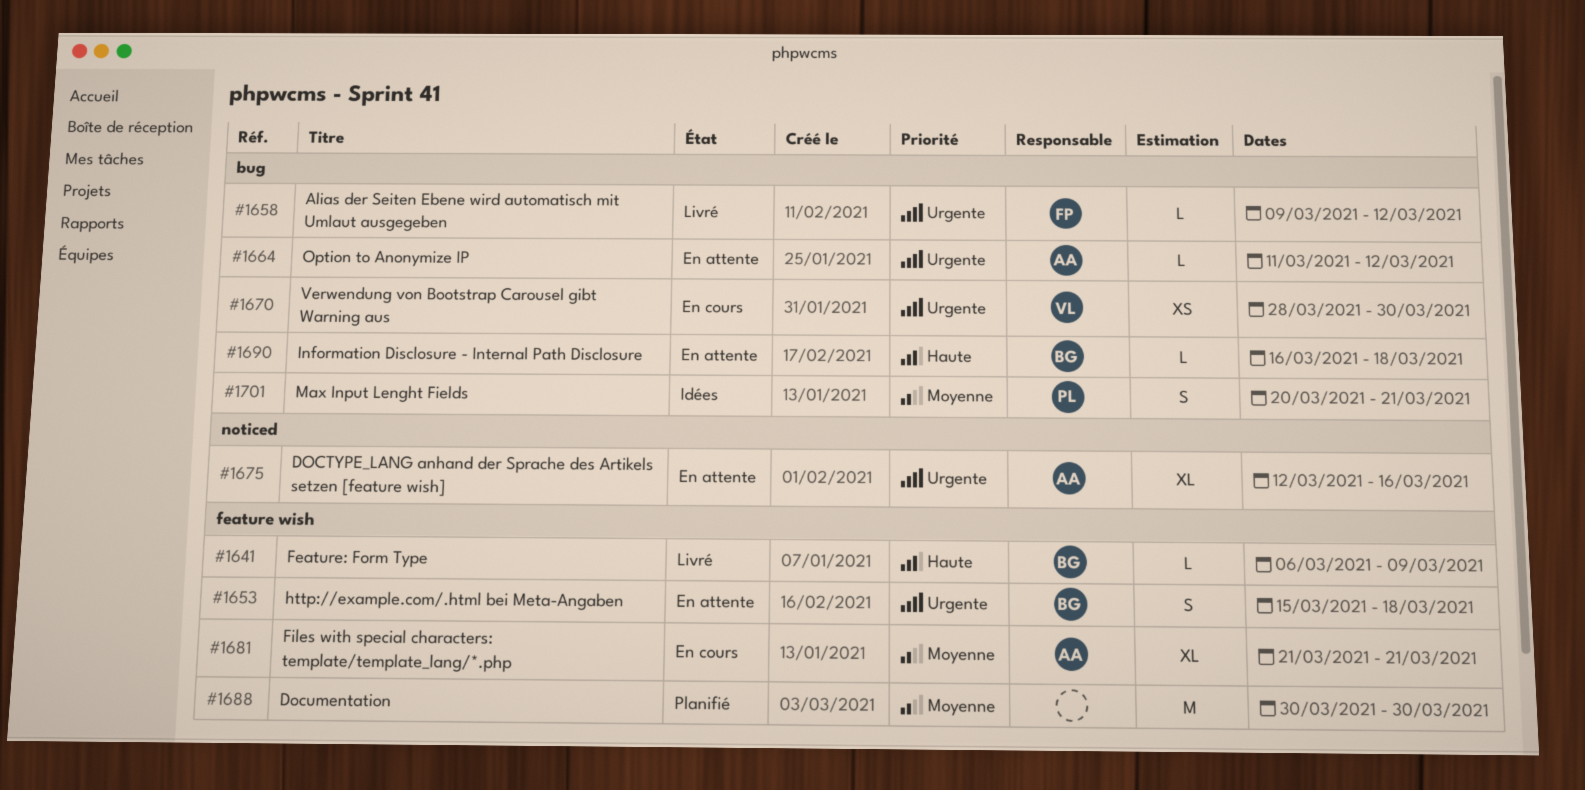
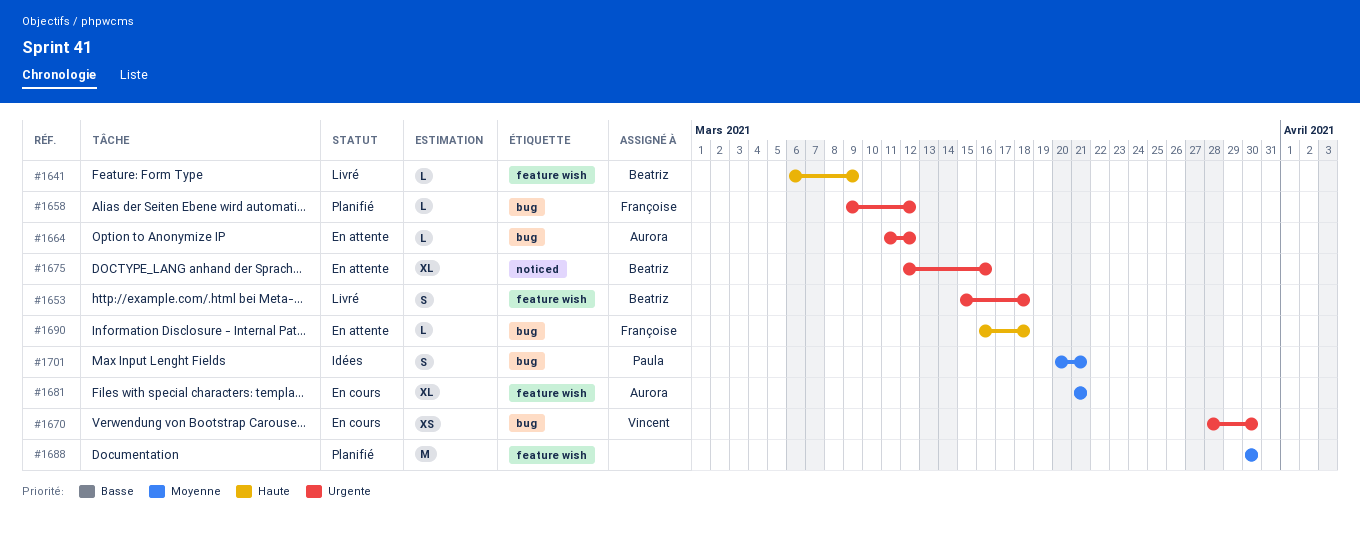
#1653, status: En attente -> Livré
#1658, status: Livré -> Planifié
#1675, owner: Aurora -> Beatriz
#1690, owner: Beatriz -> Françoise

